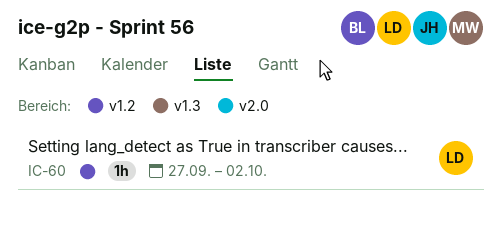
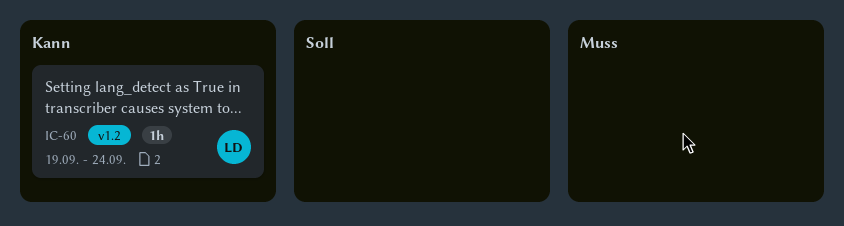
IC-60, start: Sep 27 -> Sep 19
IC-60, due: Oct 2 -> Sep 24

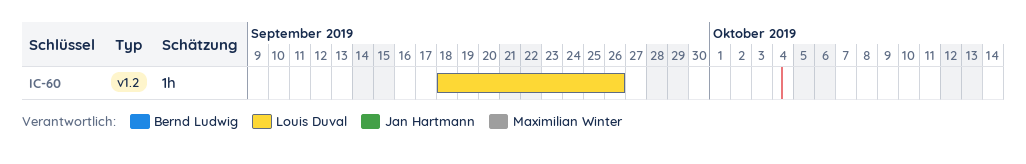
IC-60, start: Sep 19 -> Sep 18
IC-60, due: Sep 24 -> Sep 26

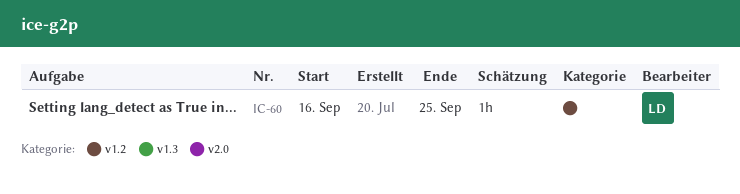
IC-60, start: Sep 18 -> Sep 16
IC-60, due: Sep 26 -> Sep 25

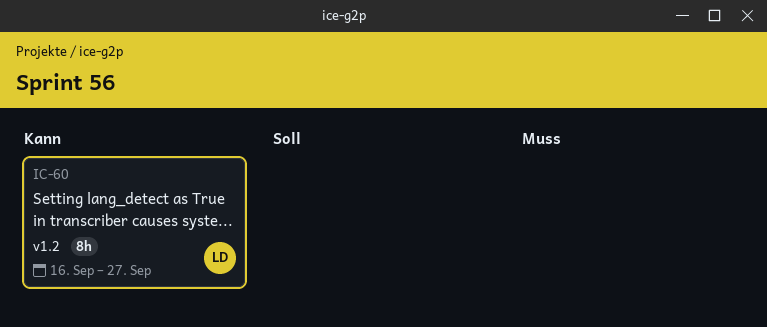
IC-60, estimate: 1h -> 8h
IC-60, due: Sep 25 -> Sep 27

